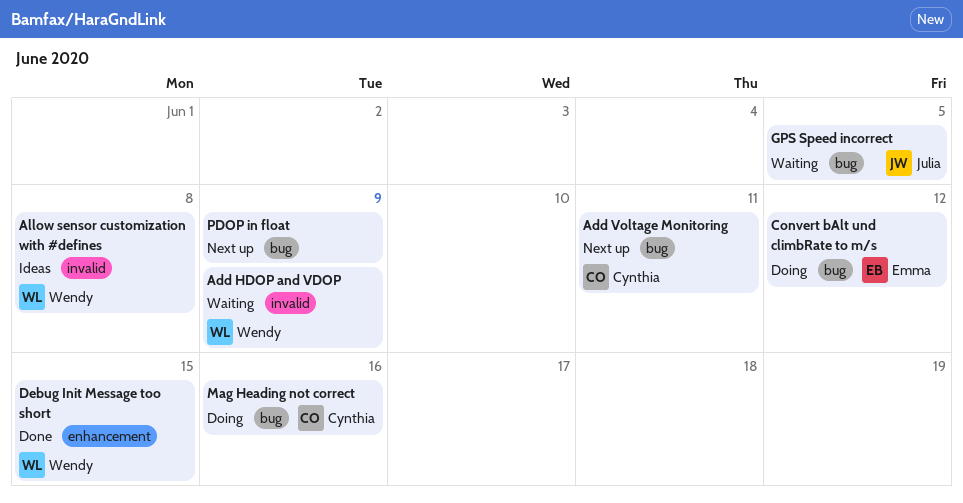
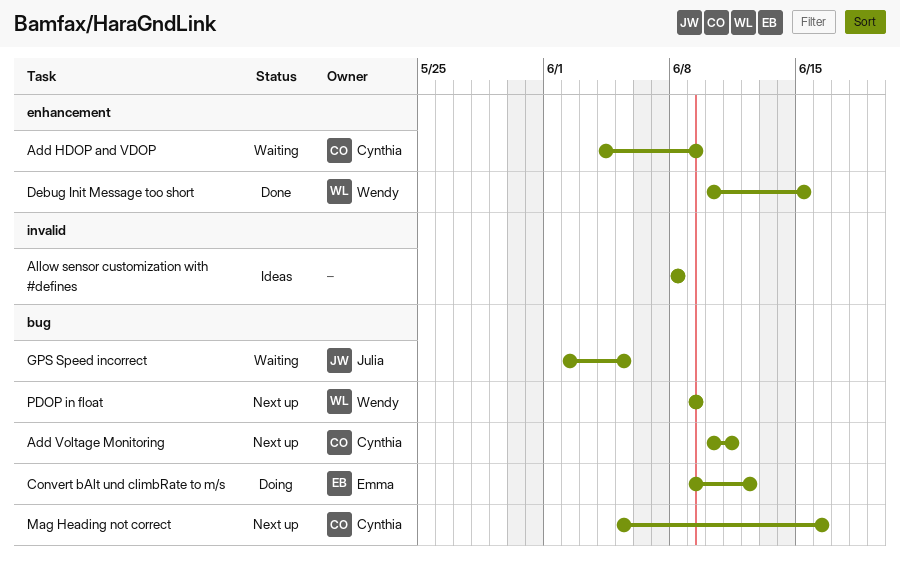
Add HDOP and VDOP, owner: Wendy -> Cynthia
Add HDOP and VDOP, label: invalid -> enhancement
Allow sensor customization with #defines, owner: Wendy -> none
Mag Heading not correct, status: Doing -> Next up
PDOP in float, owner: none -> Wendy

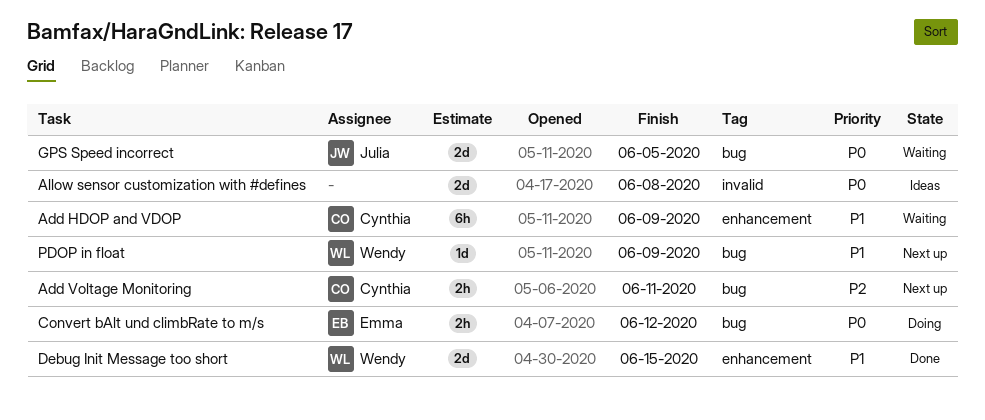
Mag Heading not correct: present -> none

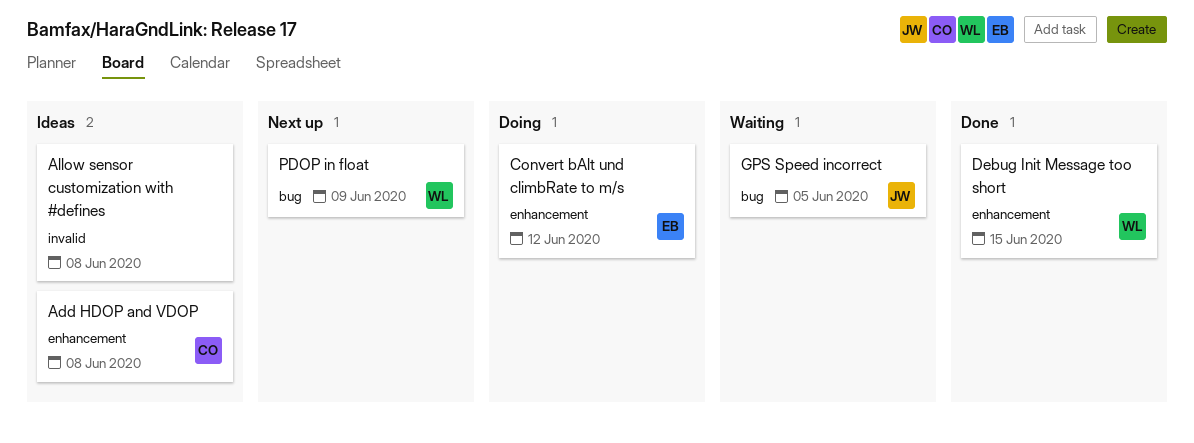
Add HDOP and VDOP, status: Waiting -> Ideas
Add HDOP and VDOP, due: Jun 9 -> Jun 8
Add Voltage Monitoring: present -> none
Convert bAlt und climbRate to m/s, label: bug -> enhancement

